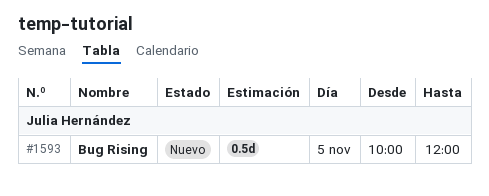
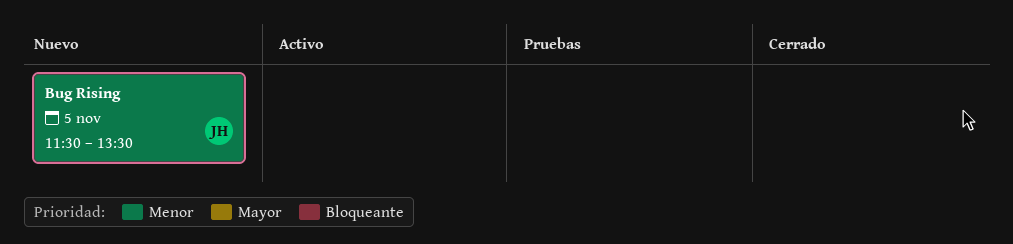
Bug Rising, begins: 10:00 -> 11:30
Bug Rising, ends: 12:00 -> 13:30

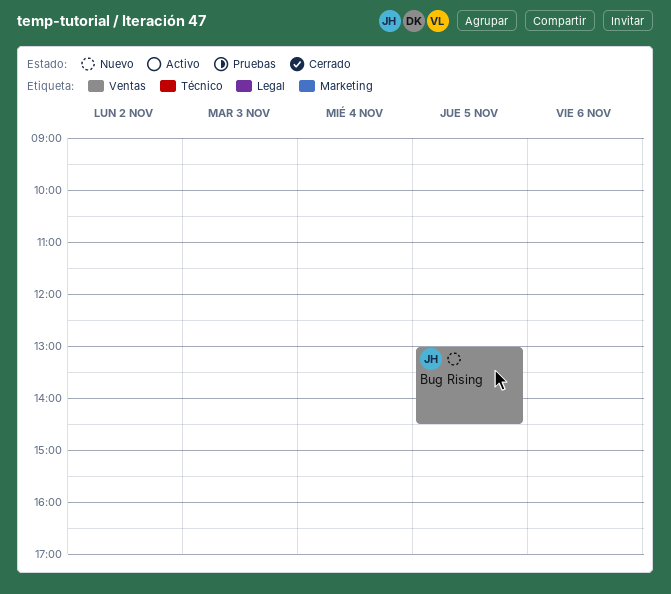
Bug Rising, begins: 11:30 -> 13:00
Bug Rising, ends: 13:30 -> 14:30

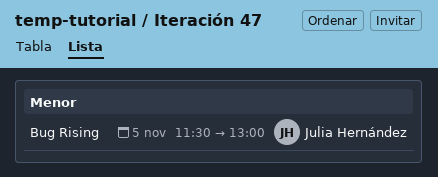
Bug Rising, begins: 13:00 -> 11:30
Bug Rising, ends: 14:30 -> 13:00

